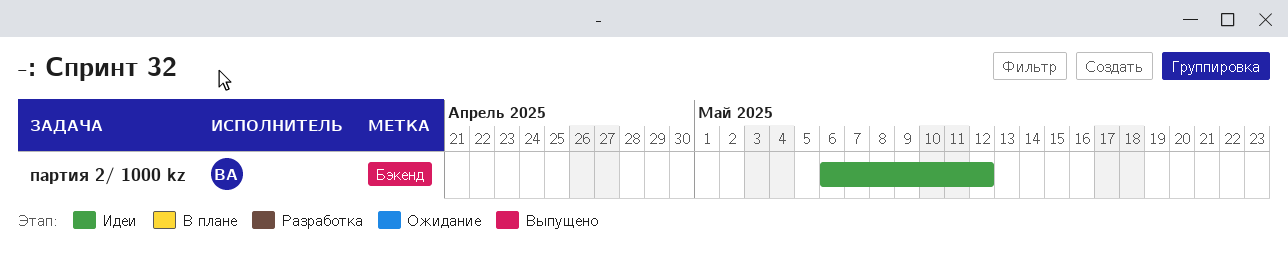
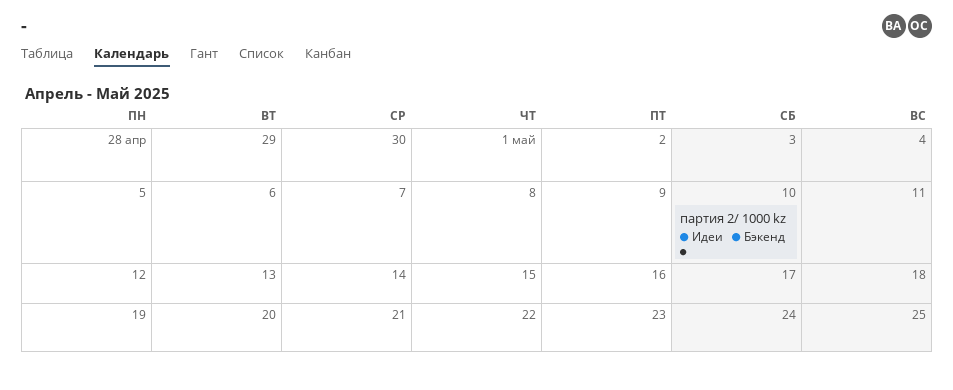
партия 2/ 1000 kz, due: May 12 -> May 10

